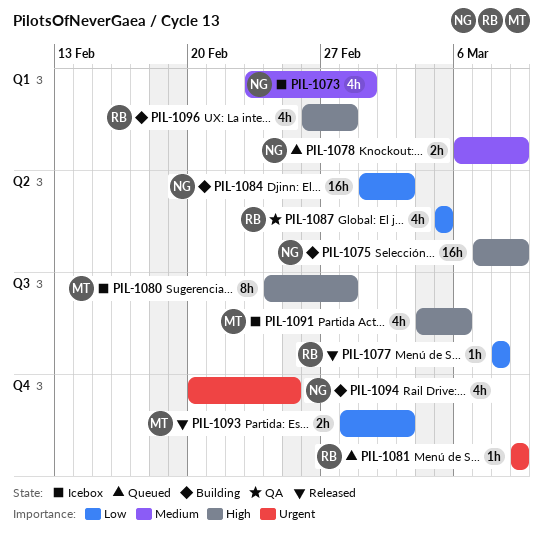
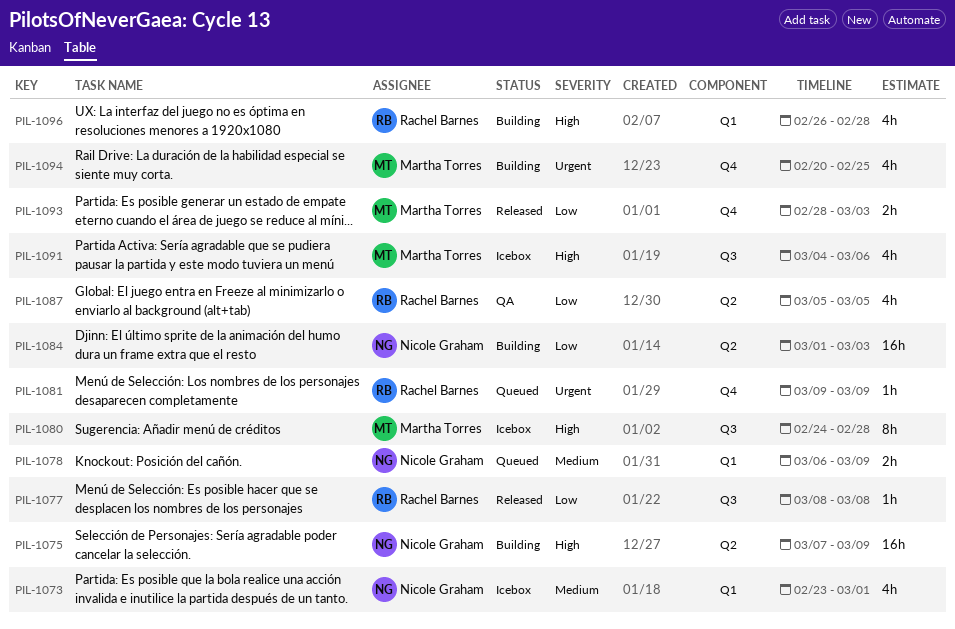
PIL-1094, owner: Nicole Graham -> Martha Torres

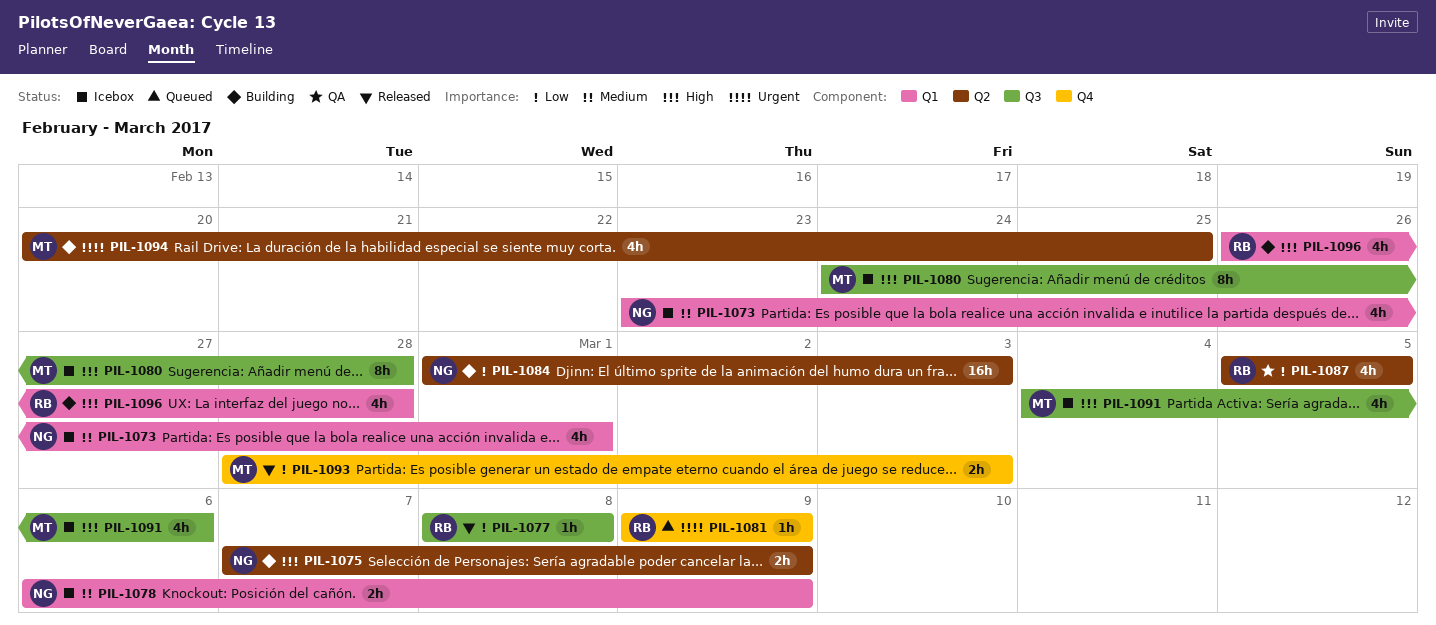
PIL-1075, estimate: 16h -> 2h
PIL-1078, status: Queued -> Icebox
PIL-1094, label: Q4 -> Q2

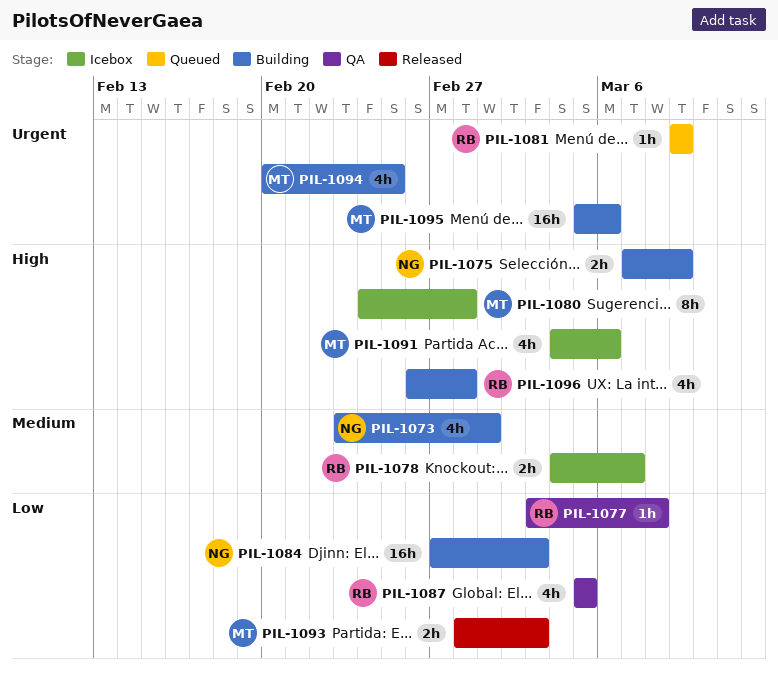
PIL-1073, status: Icebox -> Building
PIL-1077, status: Released -> QA
PIL-1077, start: Mar 8 -> Mar 3
PIL-1078, owner: NG -> RB
PIL-1078, start: Mar 6 -> Mar 4
PIL-1078, due: Mar 9 -> Mar 7
PIL-1084, start: Mar 1 -> Feb 27
PIL-1095: none -> present

